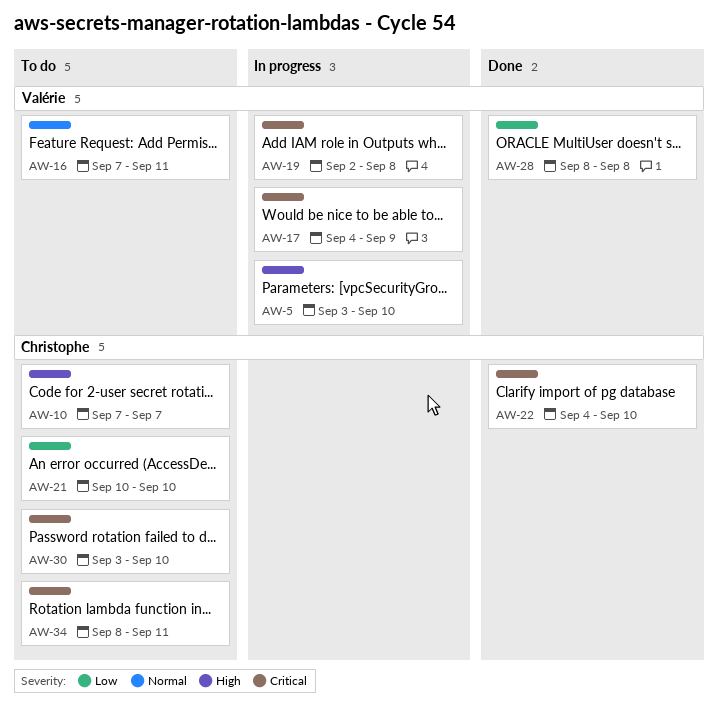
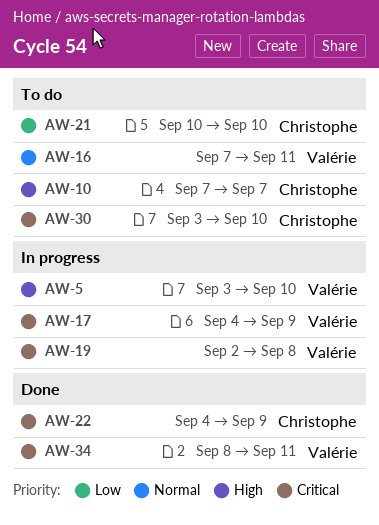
AW-22, due: Sep 10 -> Sep 9
AW-28: present -> none
AW-34, status: To do -> Done
AW-34, owner: Christophe -> Valérie

